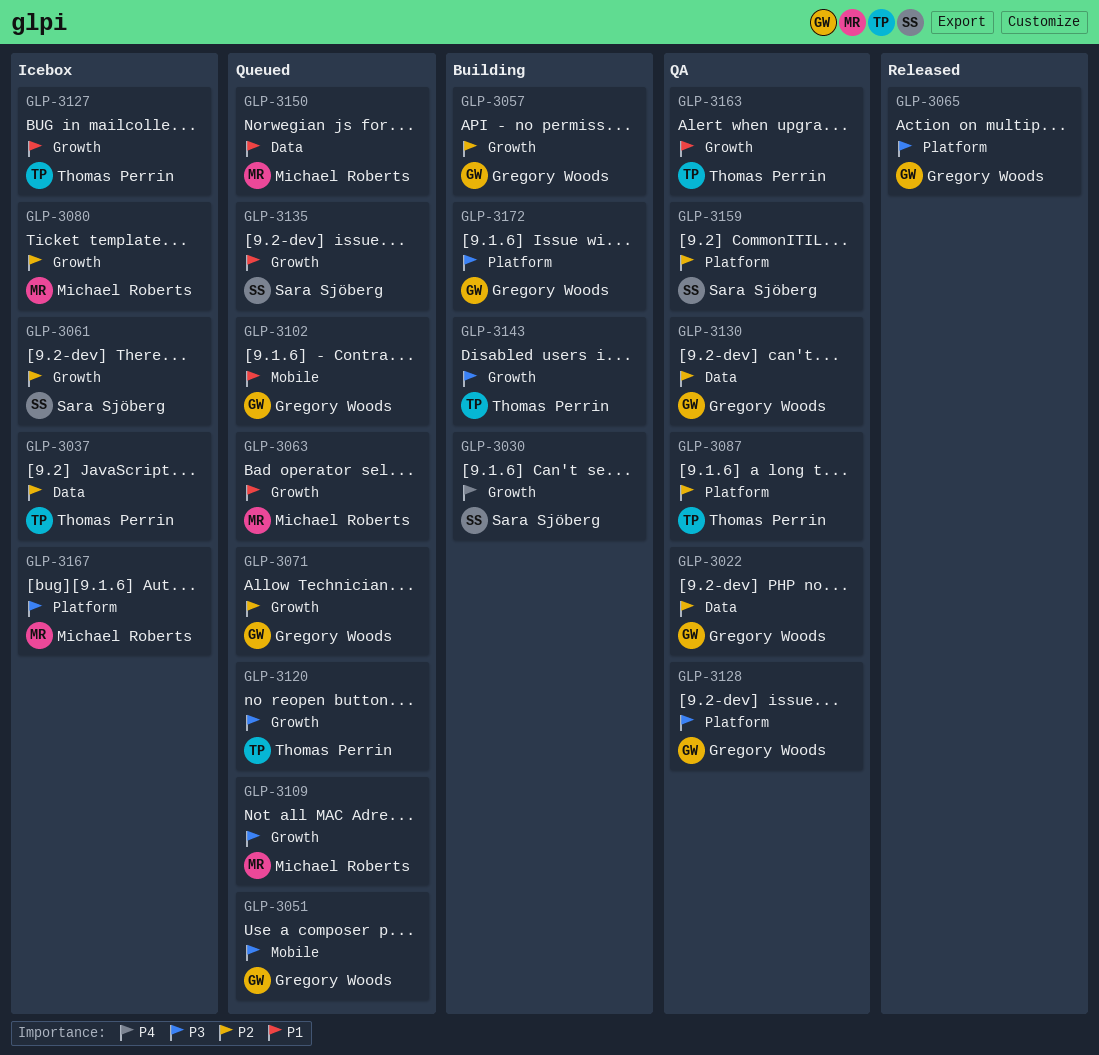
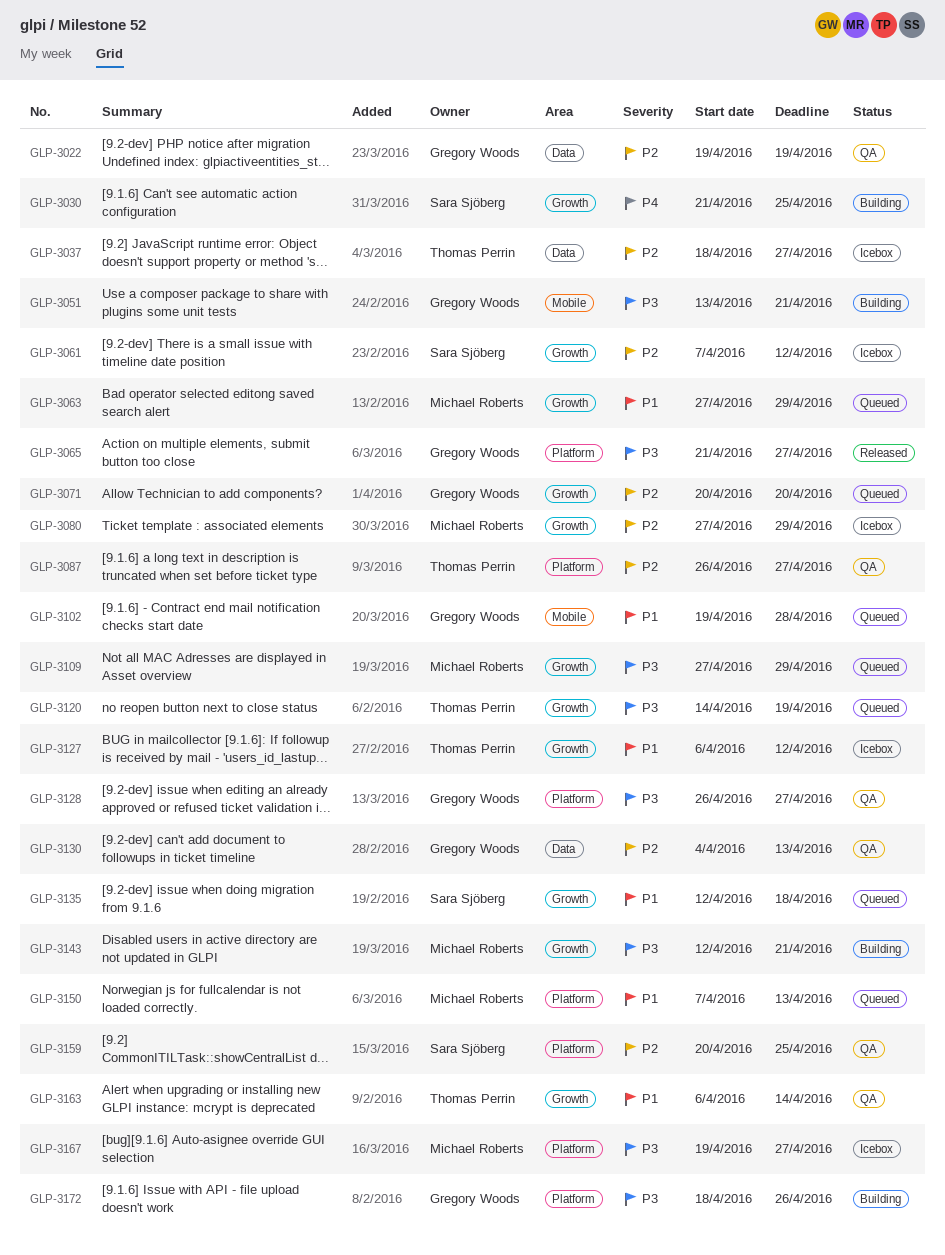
GLP-3051, status: Queued -> Building
GLP-3057: present -> none
GLP-3143, owner: Thomas Perrin -> Michael Roberts
GLP-3150, label: Data -> Platform

